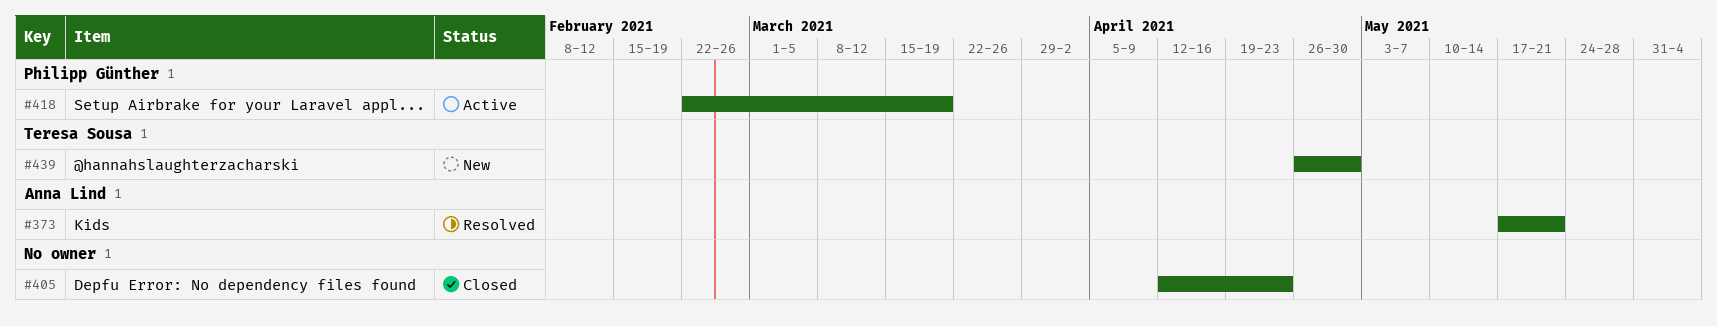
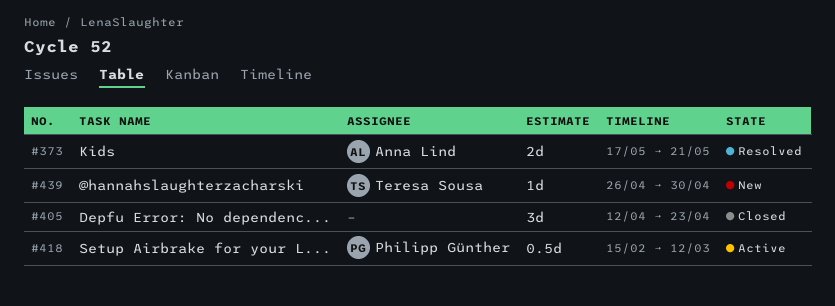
#418, start: Feb 22 -> Feb 15
#418, due: Mar 19 -> Mar 12

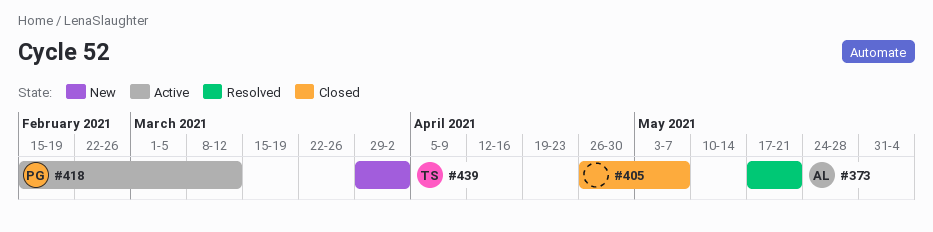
#405, start: Apr 12 -> Apr 26
#405, due: Apr 23 -> May 7
#439, start: Apr 26 -> Mar 29
#439, due: Apr 30 -> Apr 2

